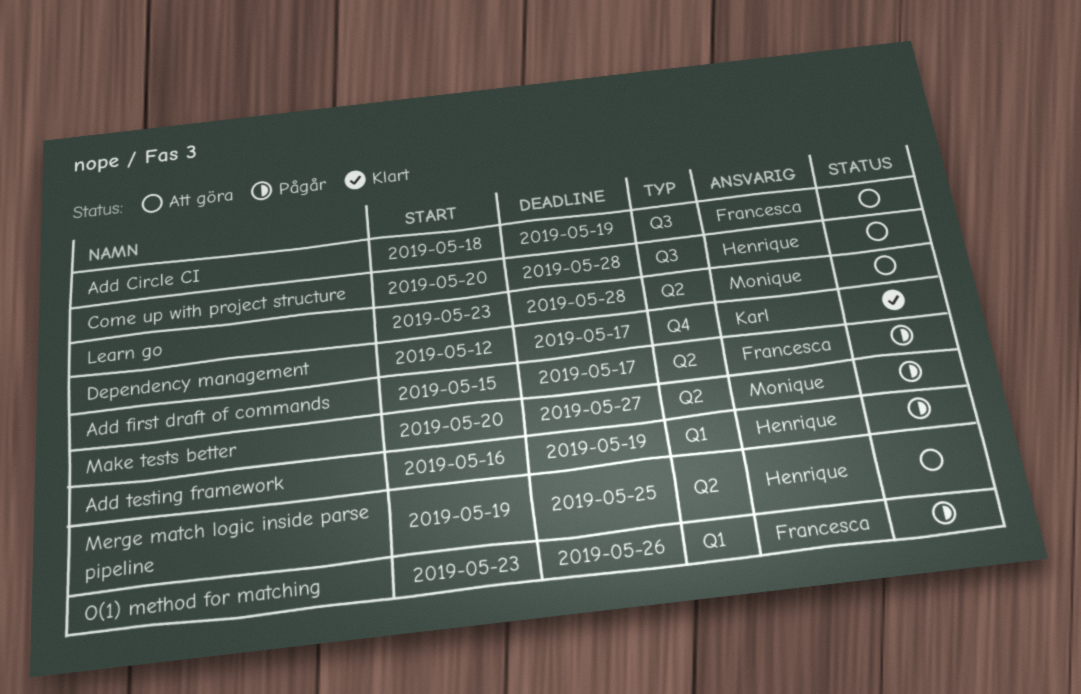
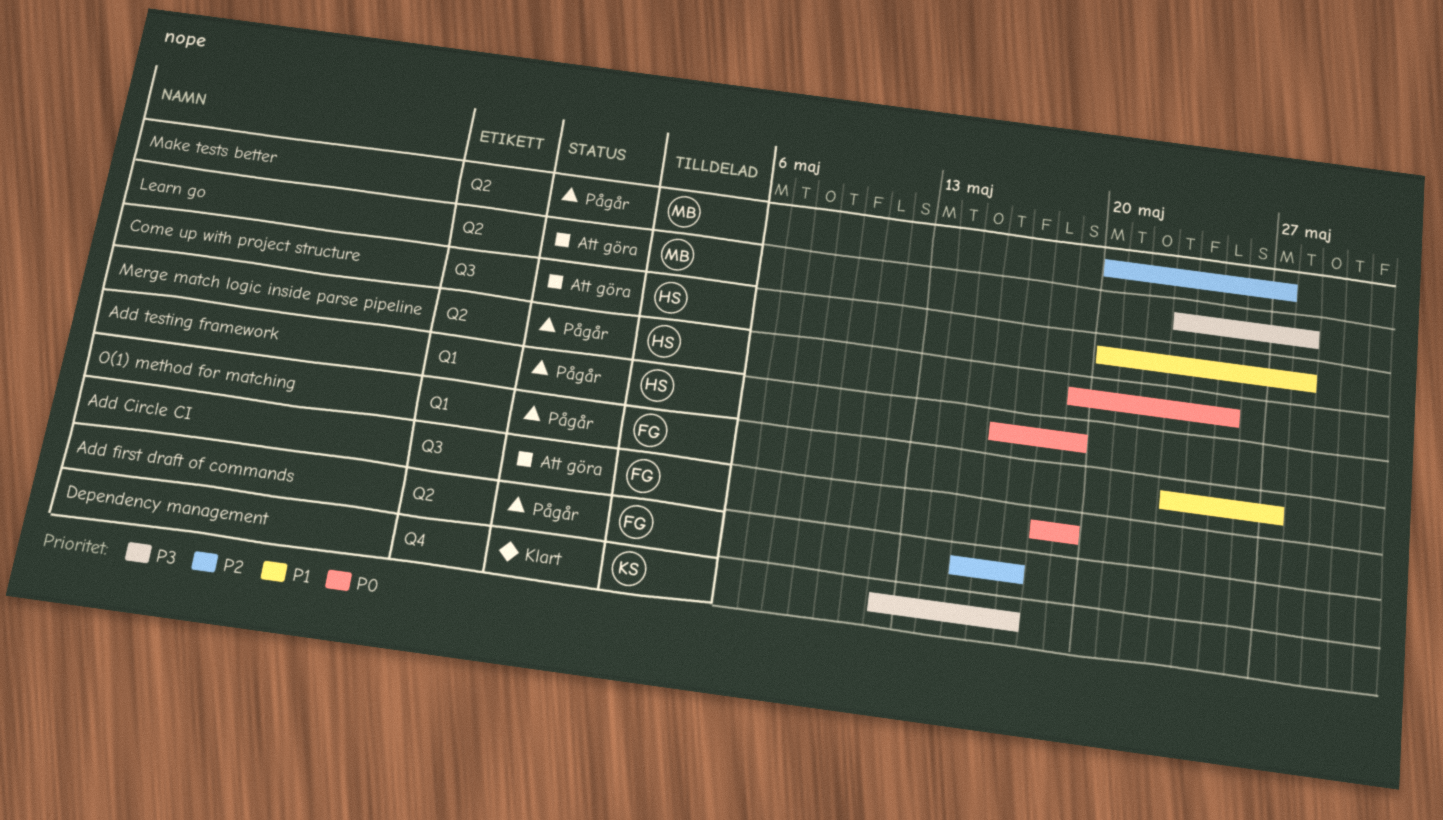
Merge match logic inside parse pipeline, status: Att göra -> Pågår
O(1) method for matching, due: May 26 -> May 27

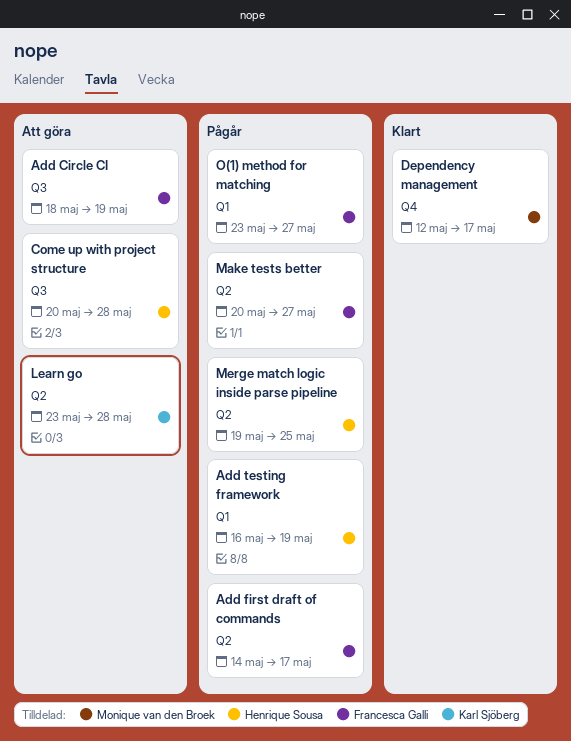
Add first draft of commands, start: May 15 -> May 14
Dependency management, owner: Karl Sjöberg -> Monique van den Broek
Learn go, owner: Monique van den Broek -> Karl Sjöberg
Make tests better, owner: Monique van den Broek -> Francesca Galli

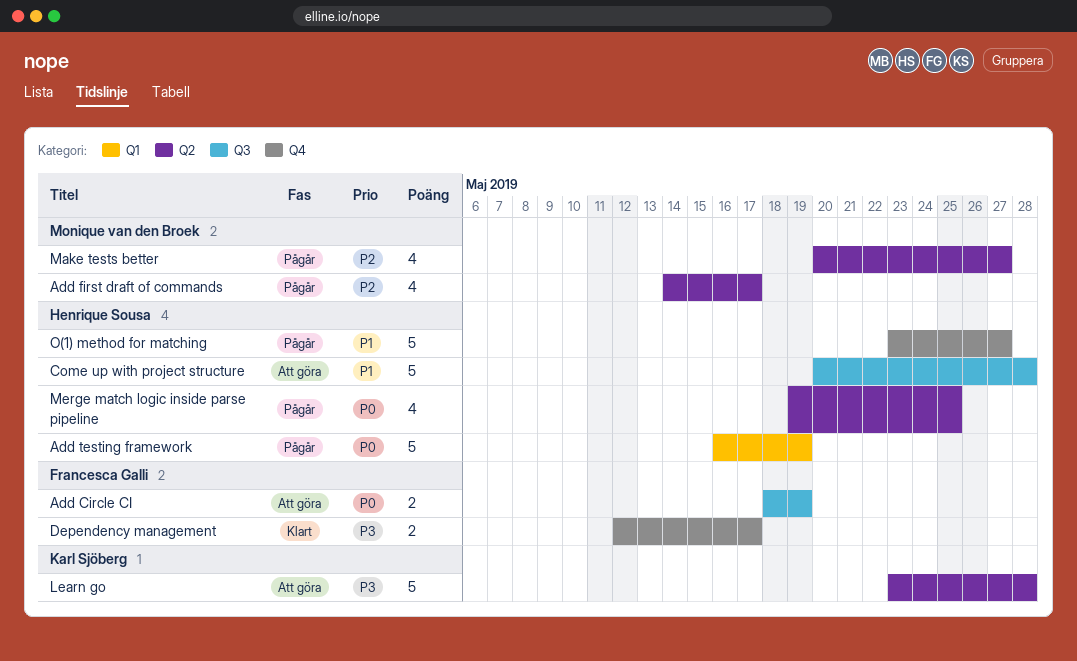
Add first draft of commands, owner: Francesca Galli -> Monique van den Broek
Dependency management, owner: Monique van den Broek -> Francesca Galli
Make tests better, owner: Francesca Galli -> Monique van den Broek
O(1) method for matching, owner: Francesca Galli -> Henrique Sousa
O(1) method for matching, label: Q1 -> Q4

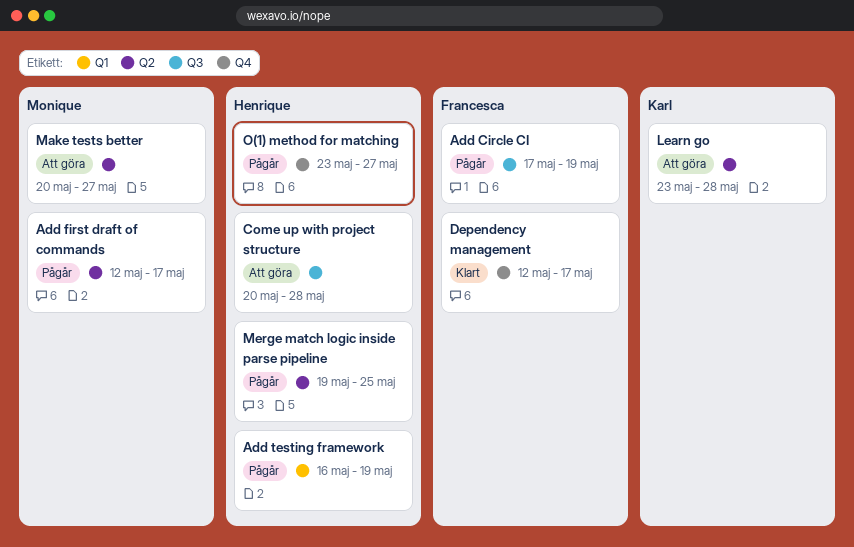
Add Circle CI, status: Att göra -> Pågår
Add Circle CI, start: May 18 -> May 17
Add first draft of commands, start: May 14 -> May 12
Make tests better, status: Pågår -> Att göra

